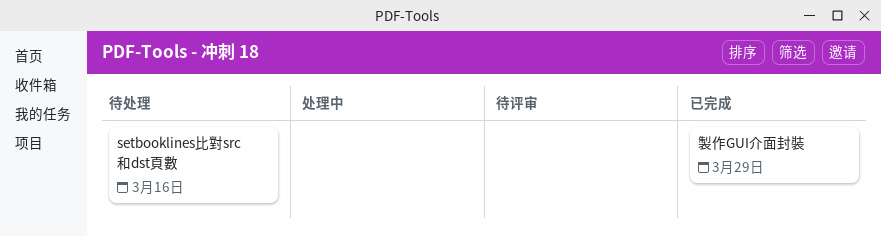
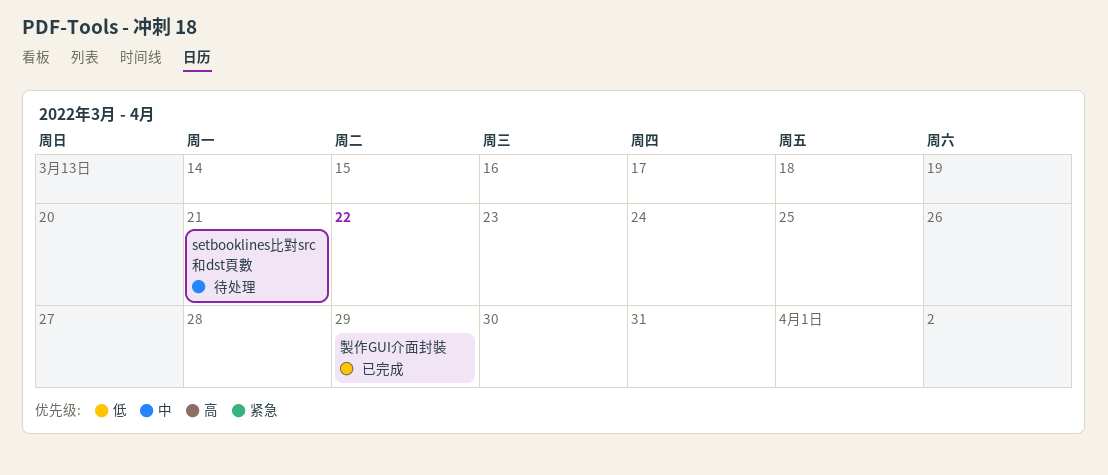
setbooklines比對src和dst頁數, due: Mar 16 -> Mar 21

